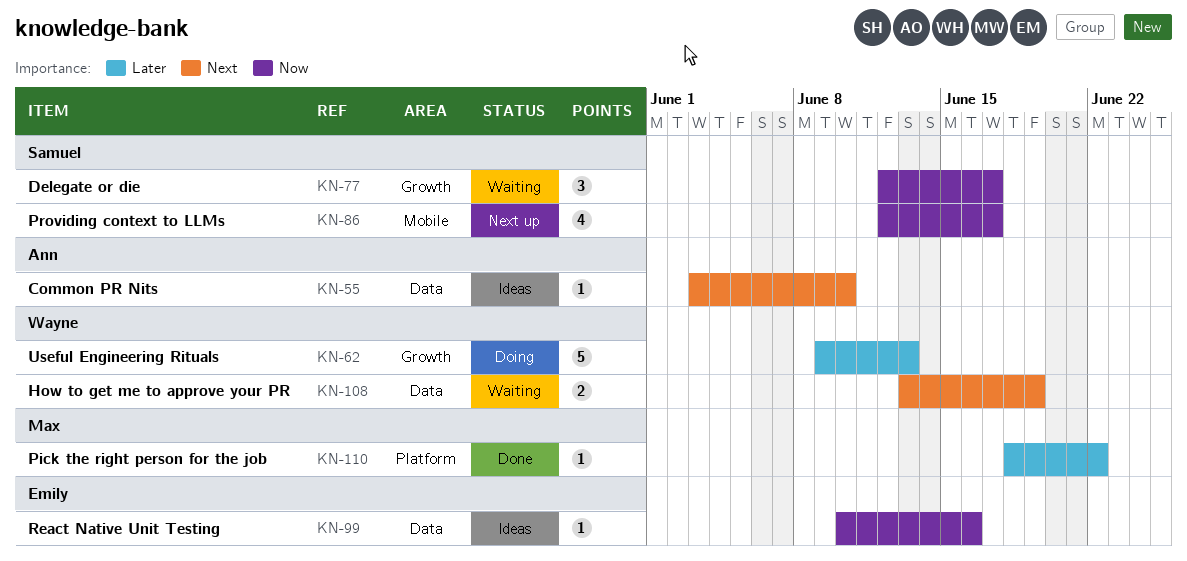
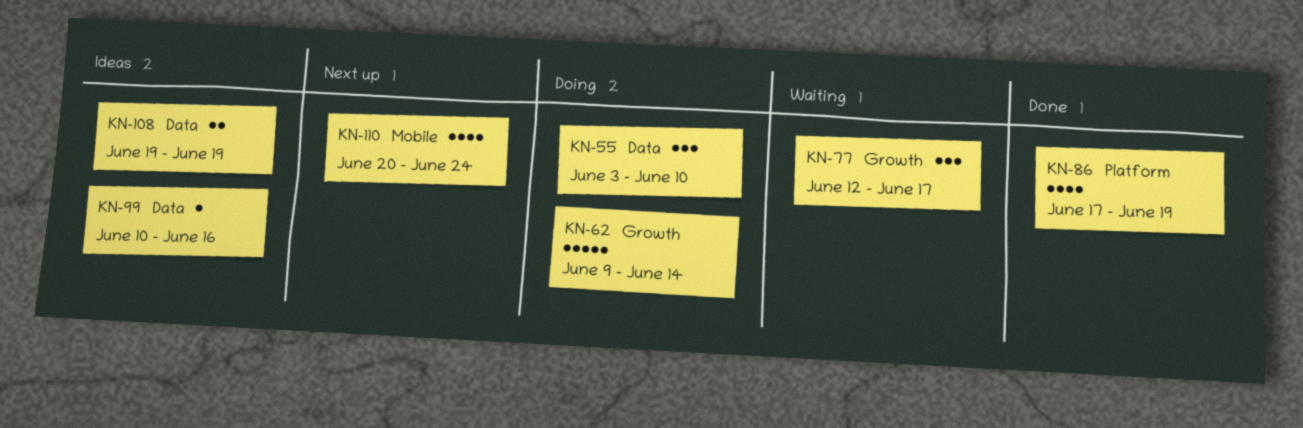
KN-55, status: Ideas -> Doing
KN-55, estimate: 1 -> 3
KN-62, due: Jun 13 -> Jun 14
KN-86, status: Next up -> Done
KN-86, label: Mobile -> Platform
KN-86, start: Jun 12 -> Jun 17
KN-86, due: Jun 17 -> Jun 19
KN-108, status: Waiting -> Ideas
KN-108, start: Jun 13 -> Jun 19
KN-110, status: Done -> Next up
KN-110, label: Platform -> Mobile
KN-110, estimate: 1 -> 4
KN-110, start: Jun 18 -> Jun 20
KN-110, due: Jun 22 -> Jun 24

